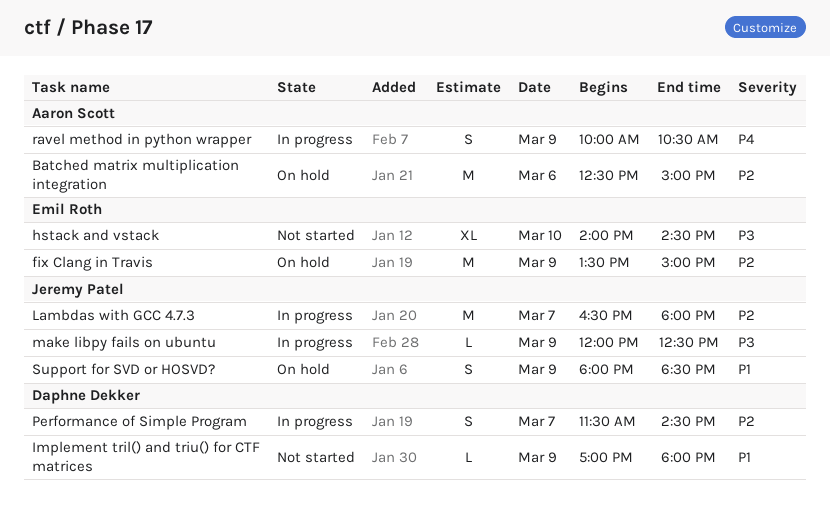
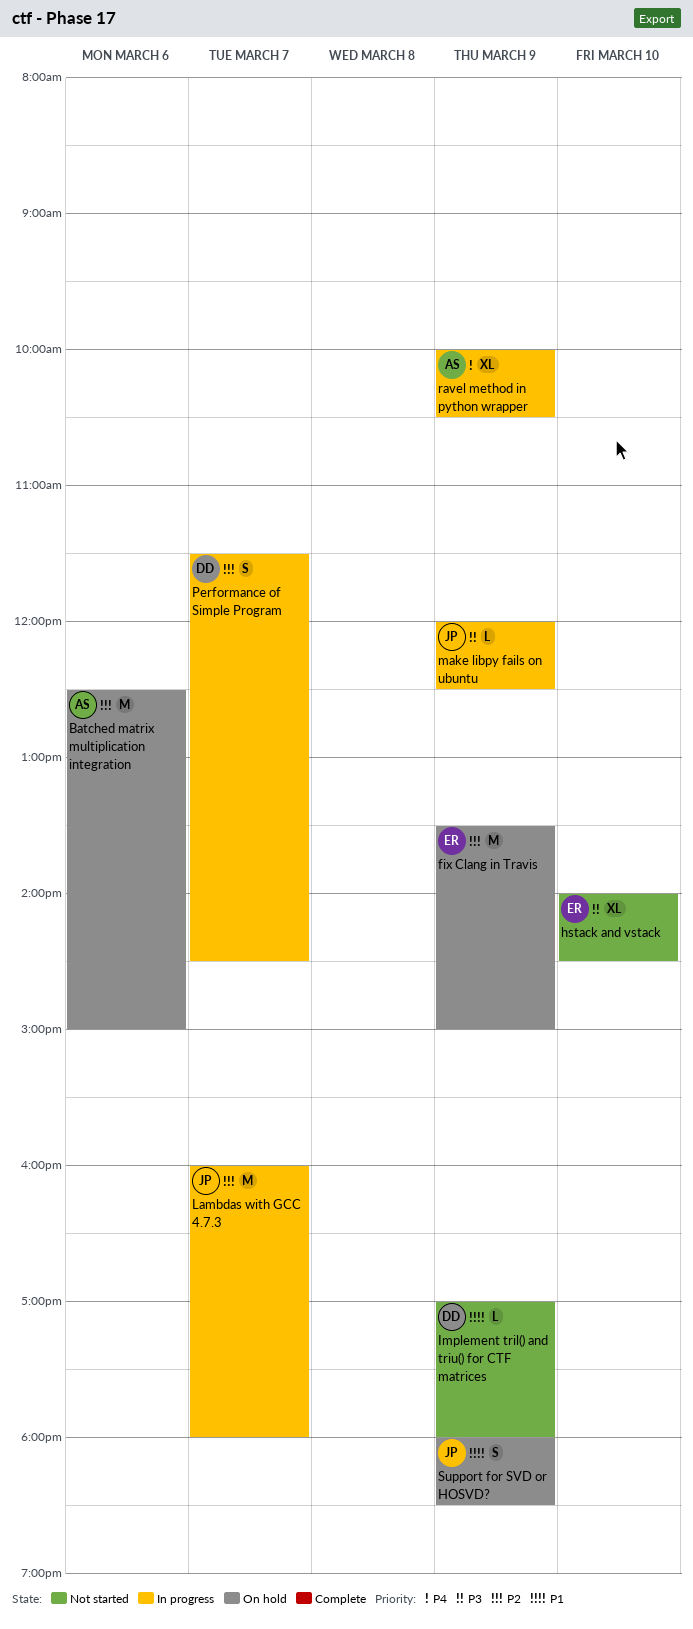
Lambdas with GCC 4.7.3, begins: 16:30 -> 16:00
ravel method in python wrapper, estimate: S -> XL

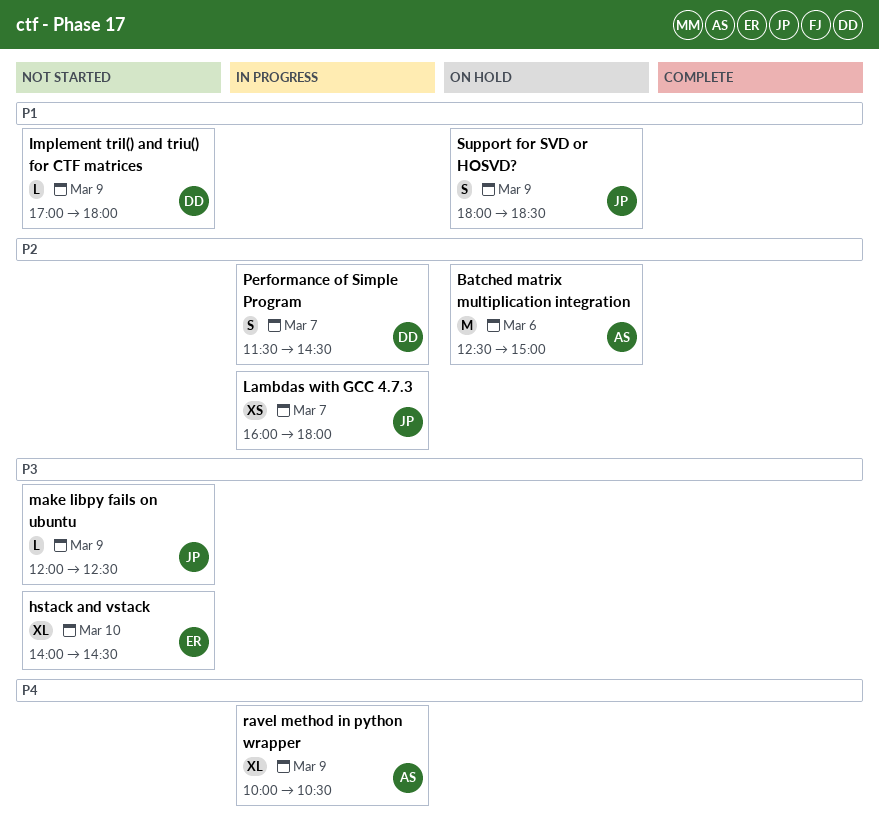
fix Clang in Travis: present -> none
Lambdas with GCC 4.7.3, estimate: M -> XS
make libpy fails on ubuntu, status: In progress -> Not started

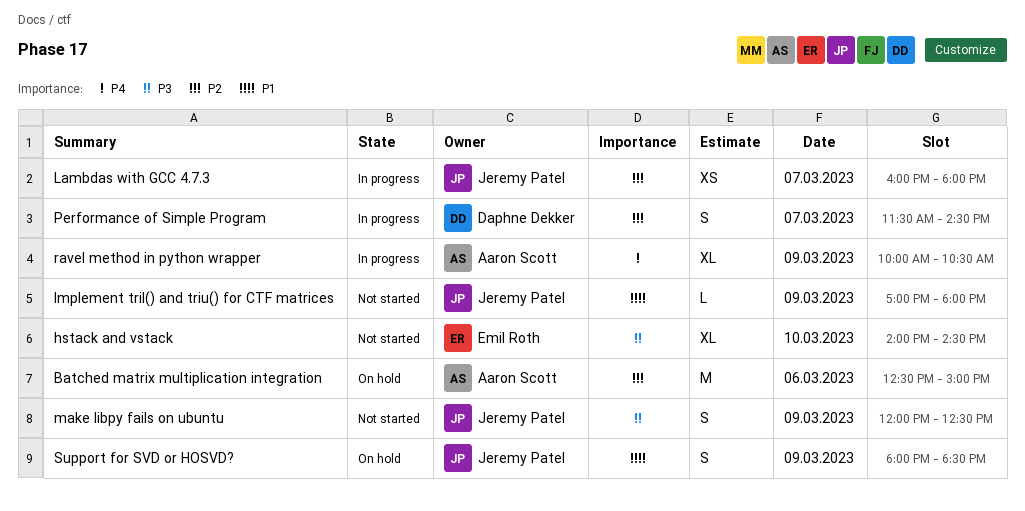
Implement tril() and triu() for CTF matrices, owner: Daphne Dekker -> Jeremy Patel
make libpy fails on ubuntu, estimate: L -> S

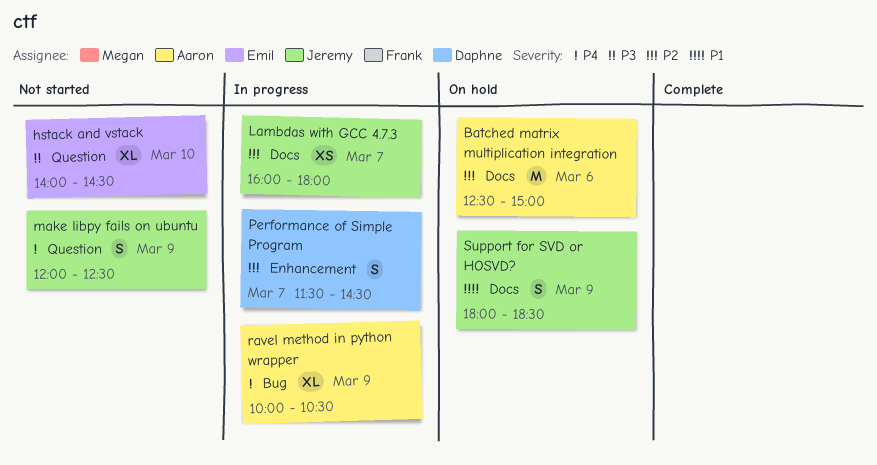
Implement tril() and triu() for CTF matrices: present -> none
make libpy fails on ubuntu, priority: P3 -> P4

